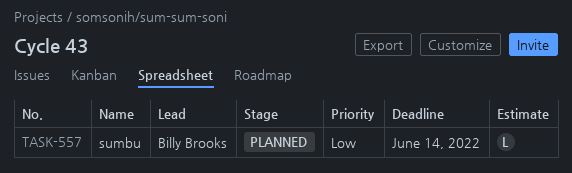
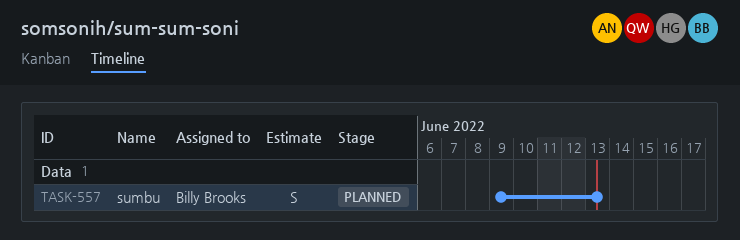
TASK-557, estimate: L -> S
TASK-557, due: Jun 14 -> Jun 13

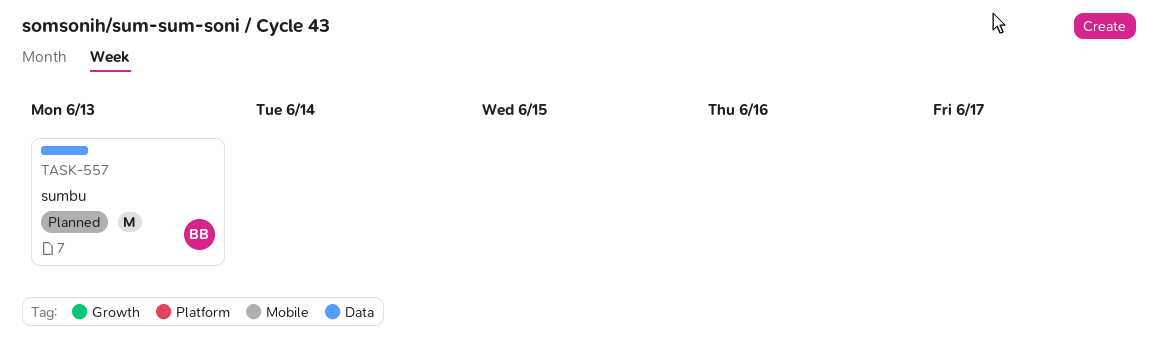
TASK-557, estimate: S -> M

